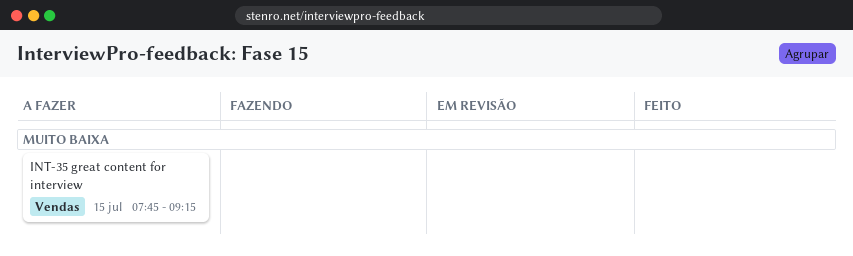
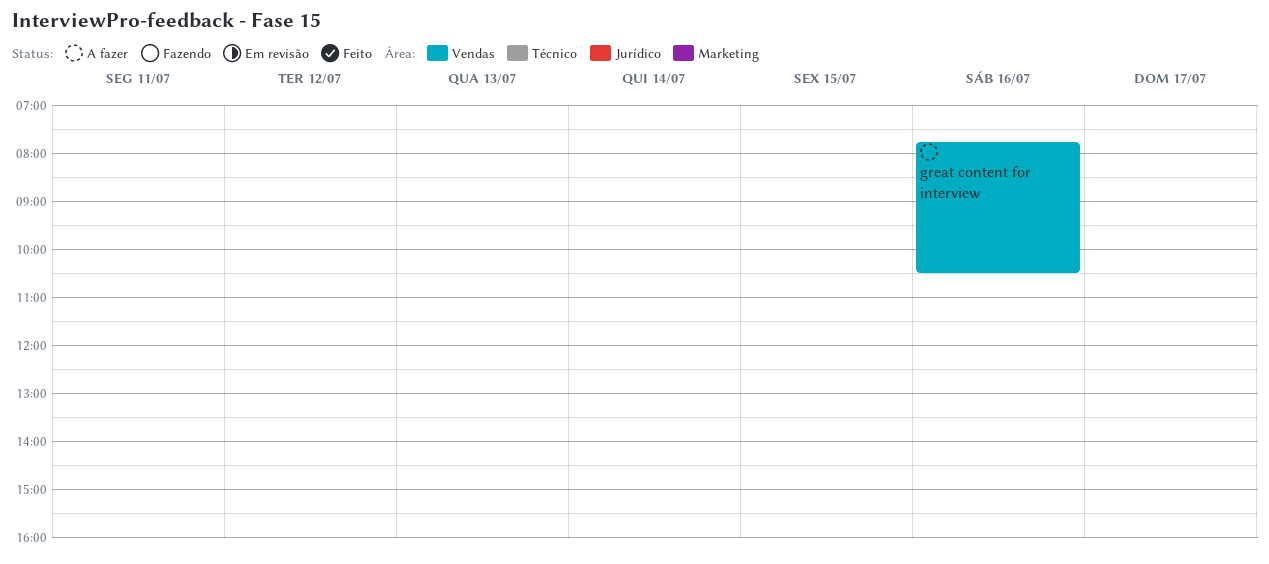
great content for interview, day: Jul 15 -> Jul 16
great content for interview, ends: 09:15 -> 10:30

